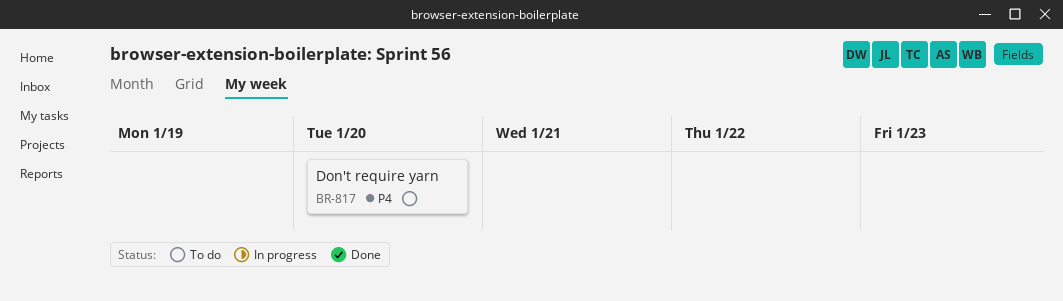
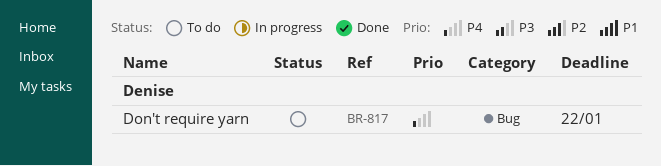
BR-817, due: Jan 20 -> Jan 22

